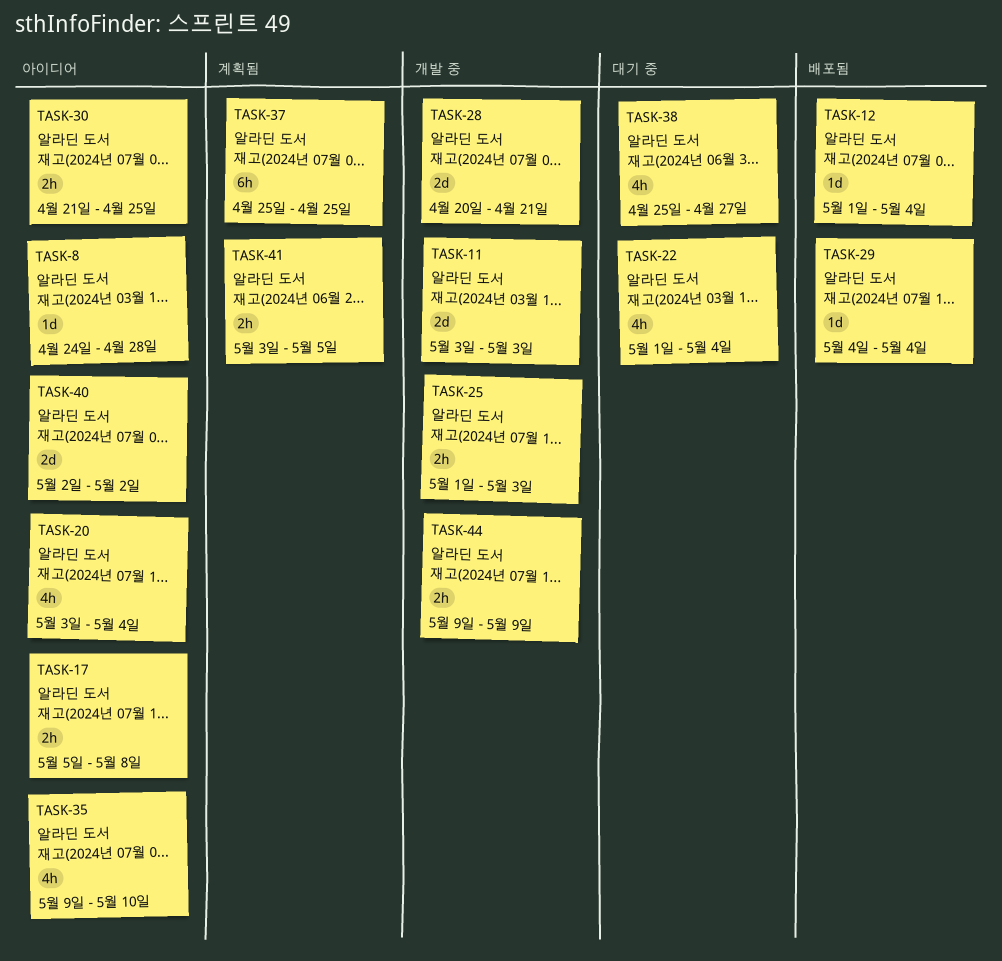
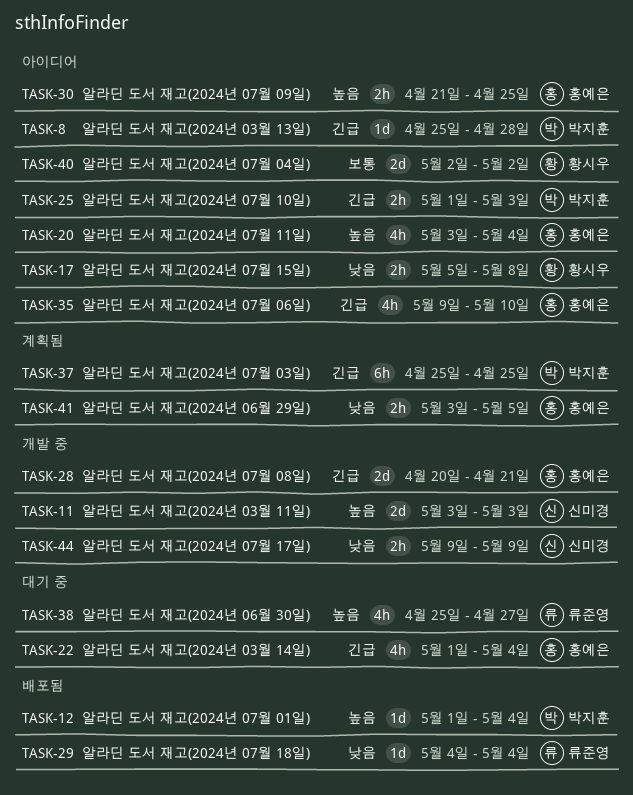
TASK-8, start: Apr 24 -> Apr 25
TASK-25, status: 개발 중 -> 아이디어

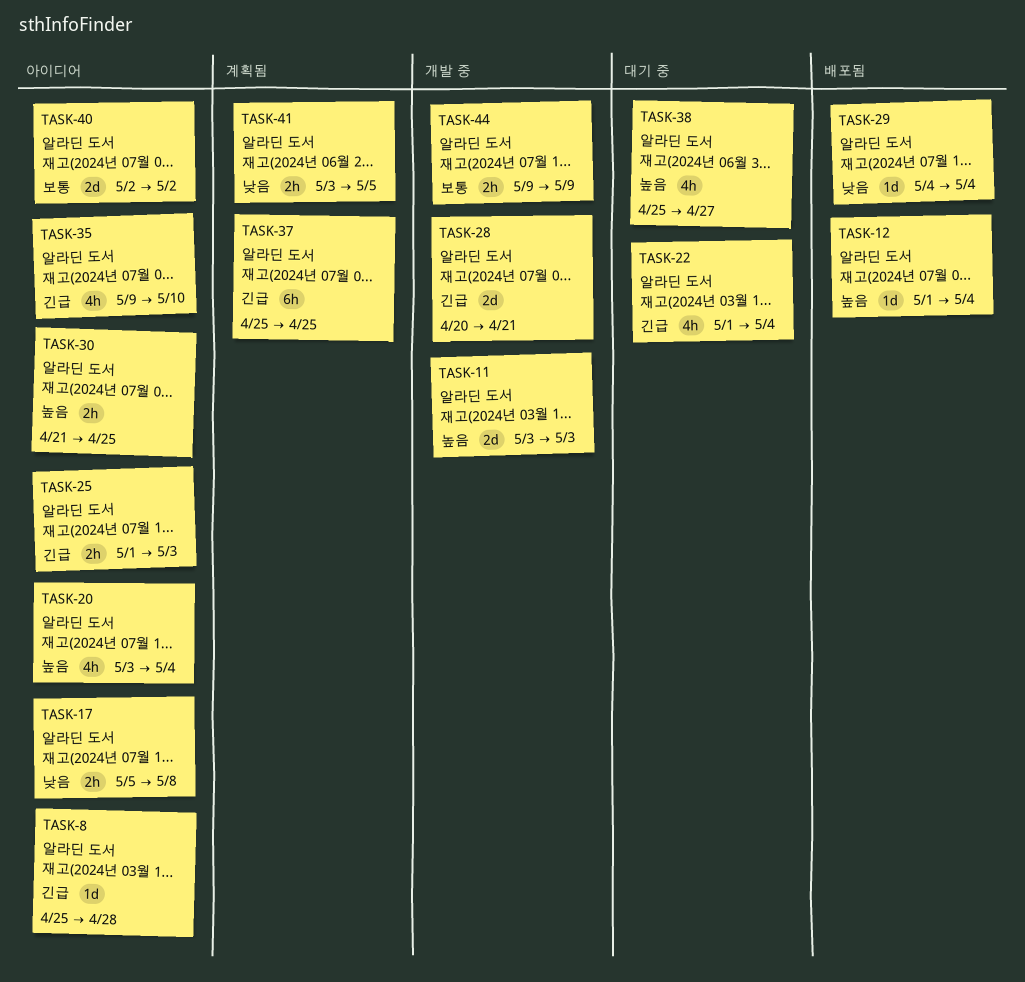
TASK-44, priority: 낮음 -> 보통

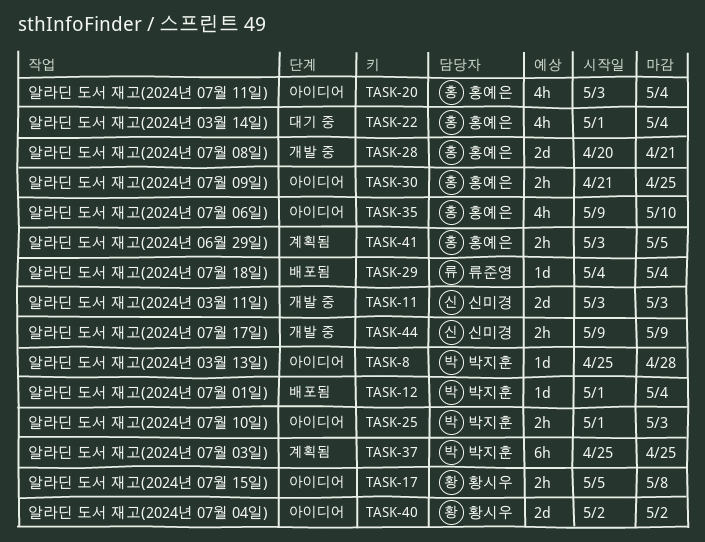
TASK-38: present -> none

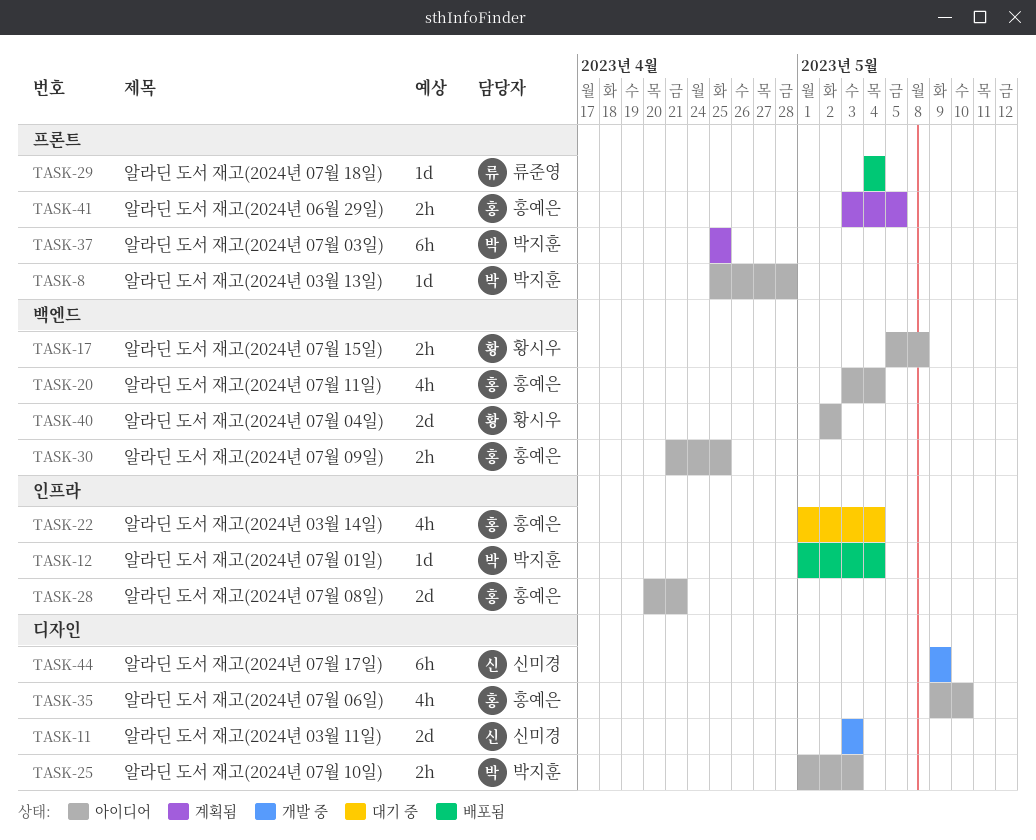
TASK-28, status: 개발 중 -> 아이디어
TASK-44, estimate: 2h -> 6h

